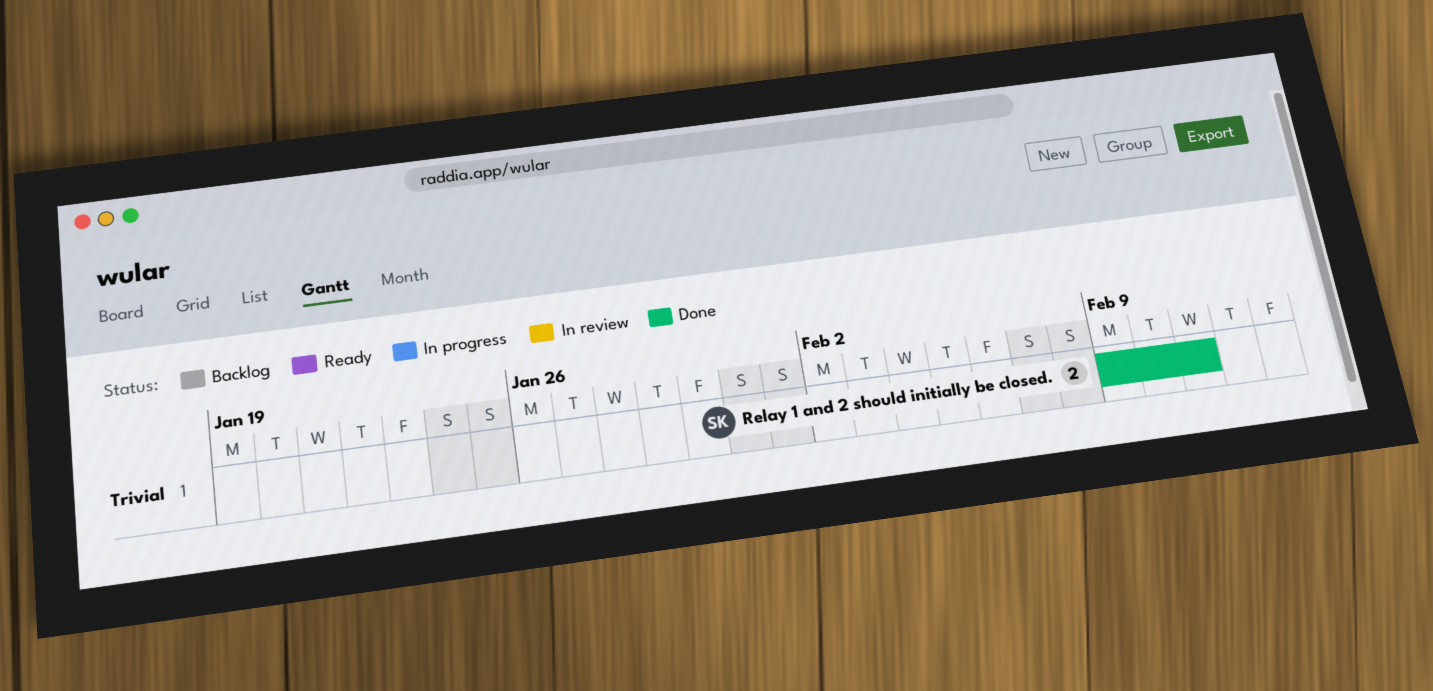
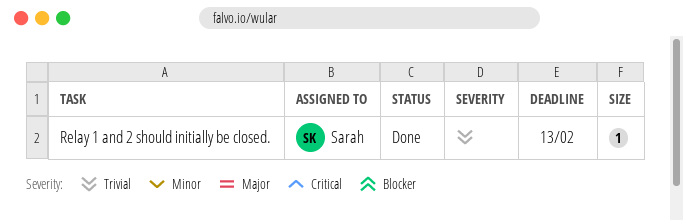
Relay 1 and 2 should initially be closed., estimate: 2 -> 1
Relay 1 and 2 should initially be closed., due: Feb 11 -> Feb 13

